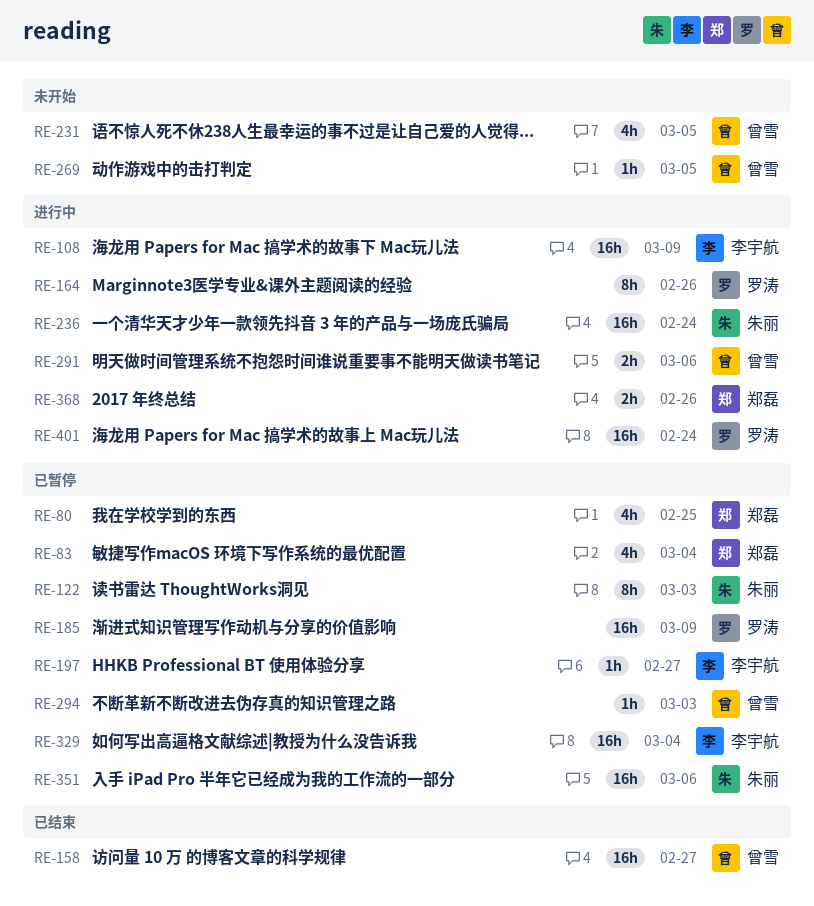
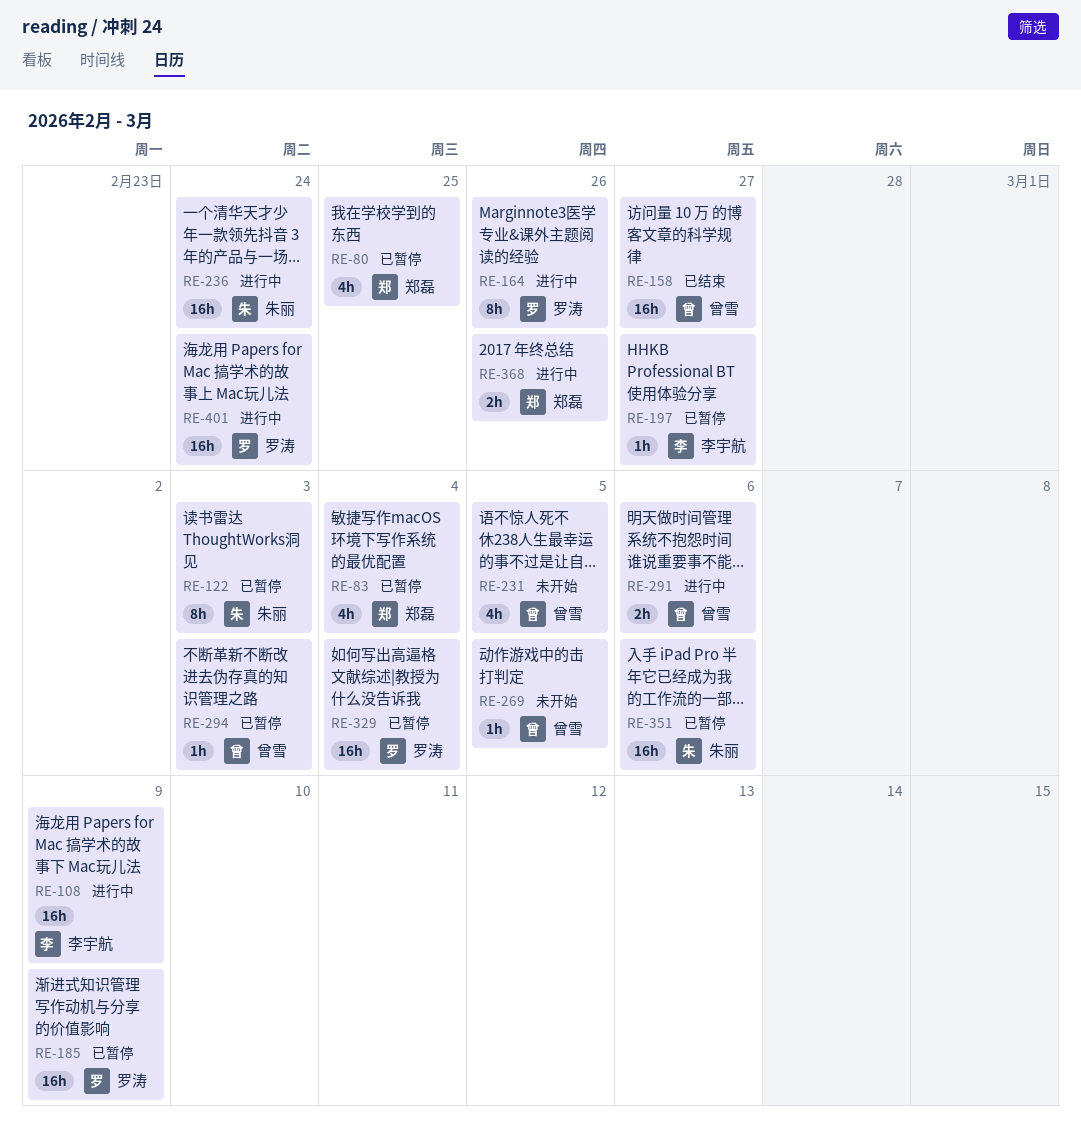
RE-329, owner: 李宇航 -> 罗涛

